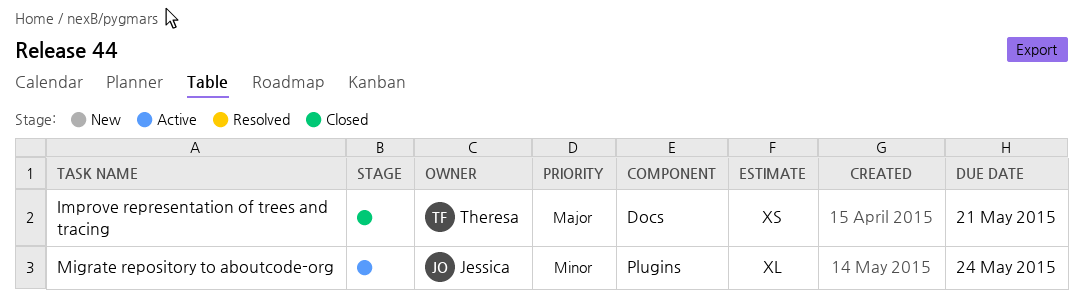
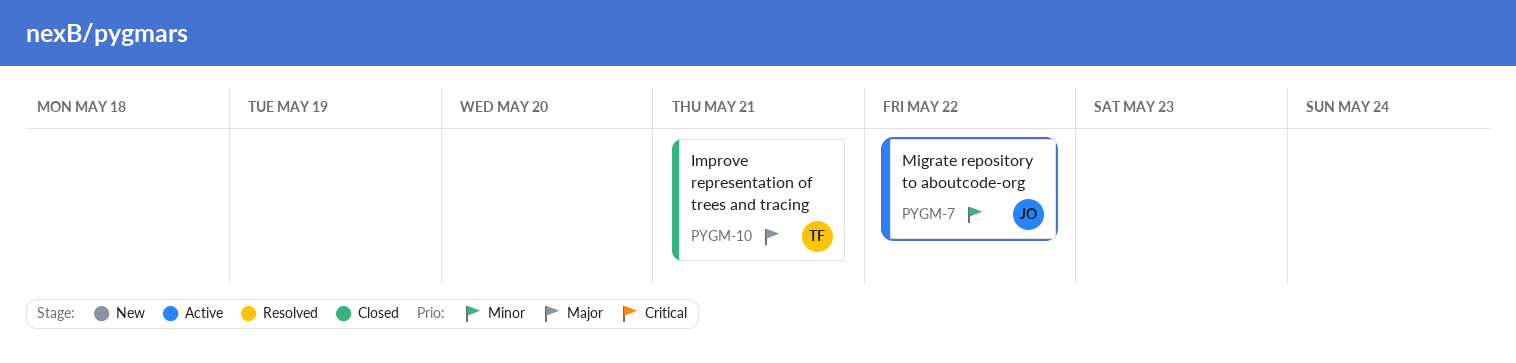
Migrate repository to aboutcode-org, due: May 24 -> May 22

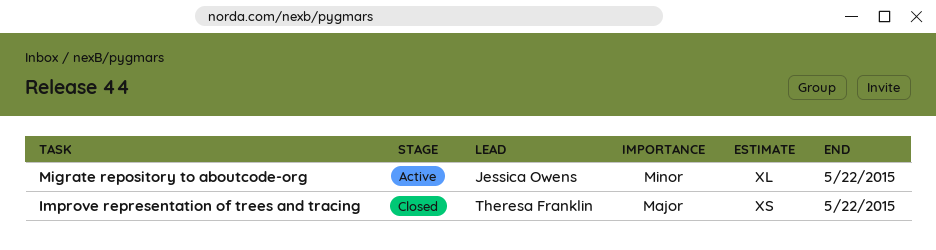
Improve representation of trees and tracing, due: May 21 -> May 22

